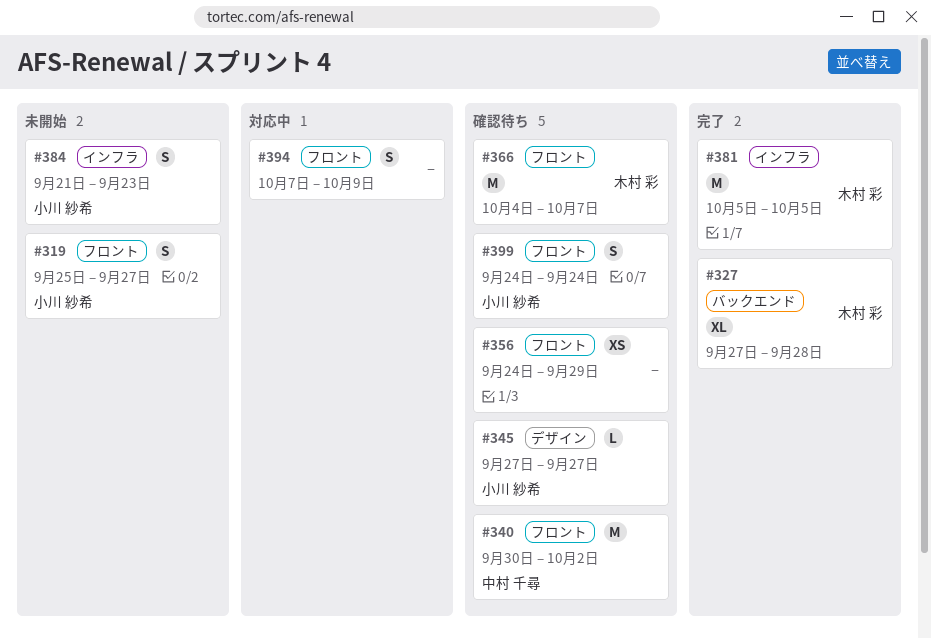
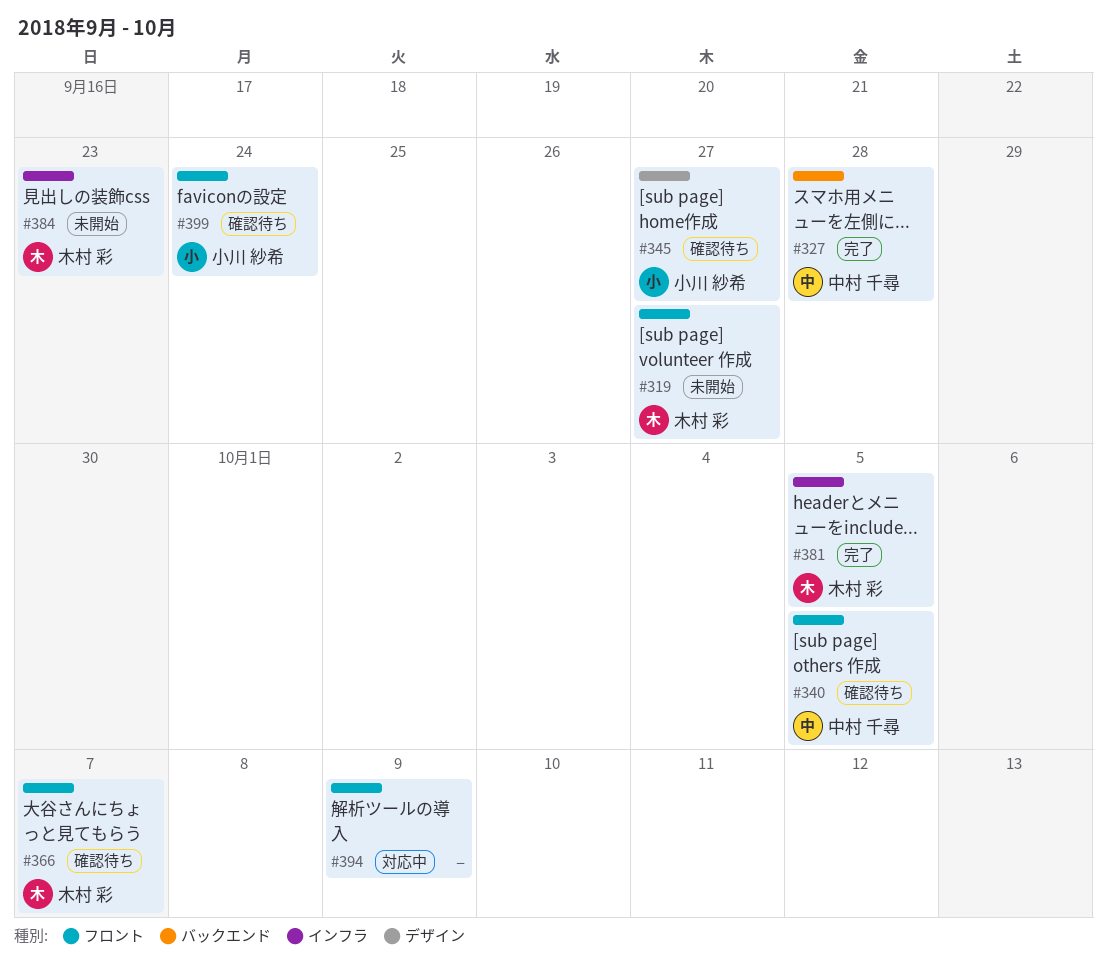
#319, owner: 小川 紗希 -> 木村 彩
#327, owner: 木村 彩 -> 中村 千尋
#340, due: Oct 2 -> Oct 5
#356: present -> none
#384, owner: 小川 紗希 -> 木村 彩

